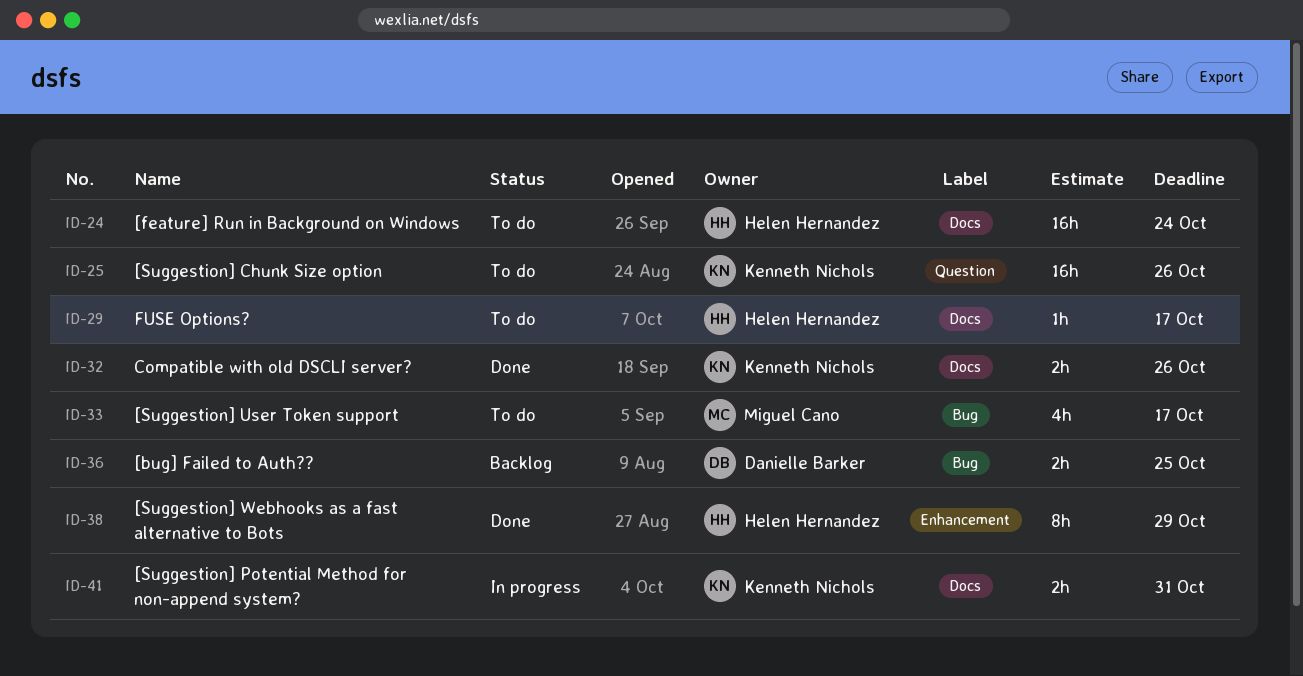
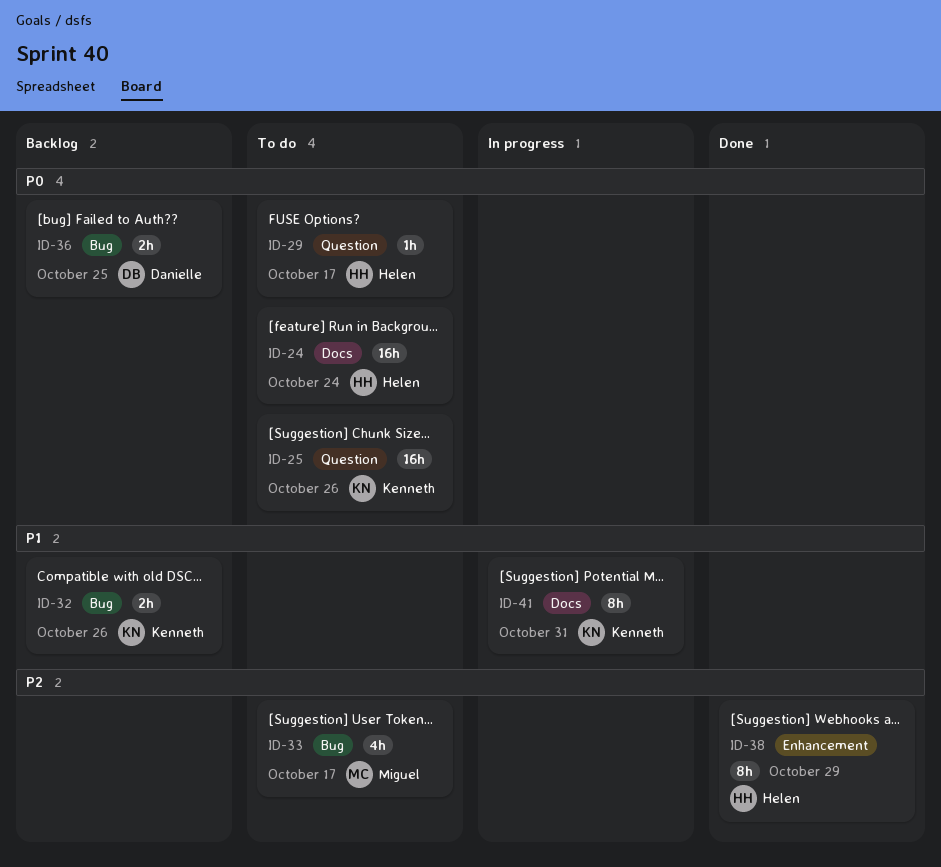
ID-29, label: Docs -> Question
ID-32, status: Done -> Backlog
ID-32, label: Docs -> Bug
ID-41, estimate: 2h -> 8h

